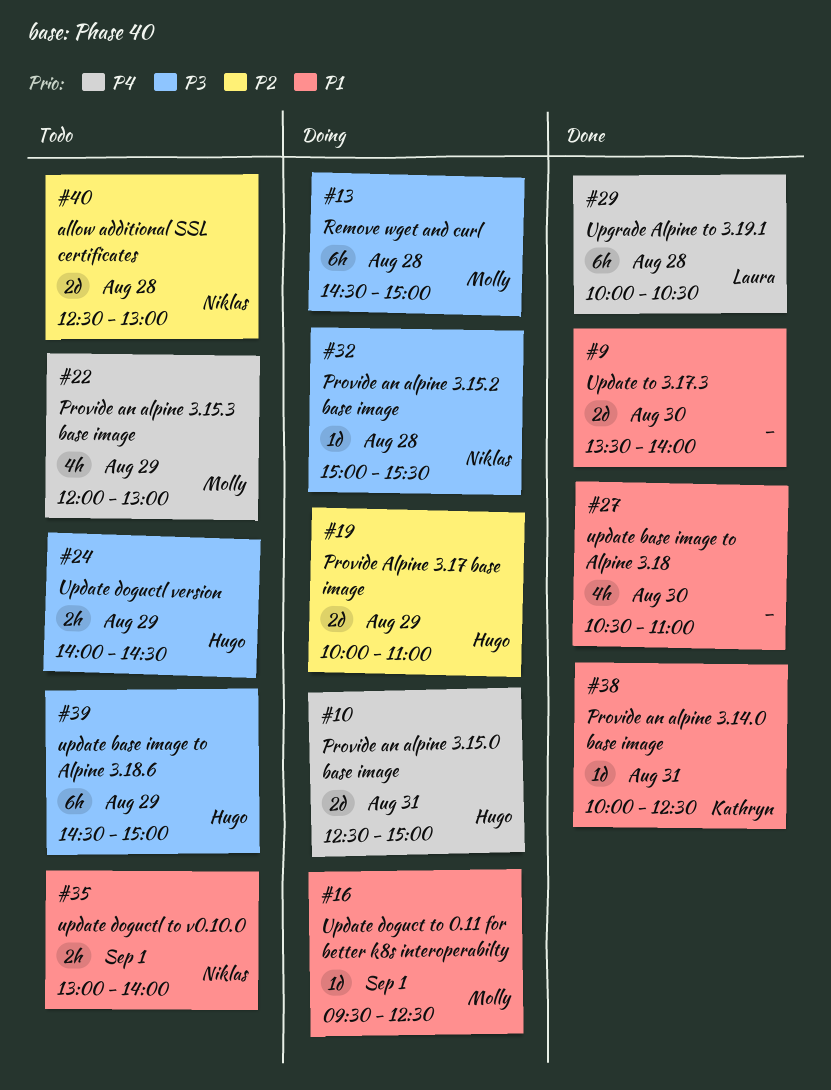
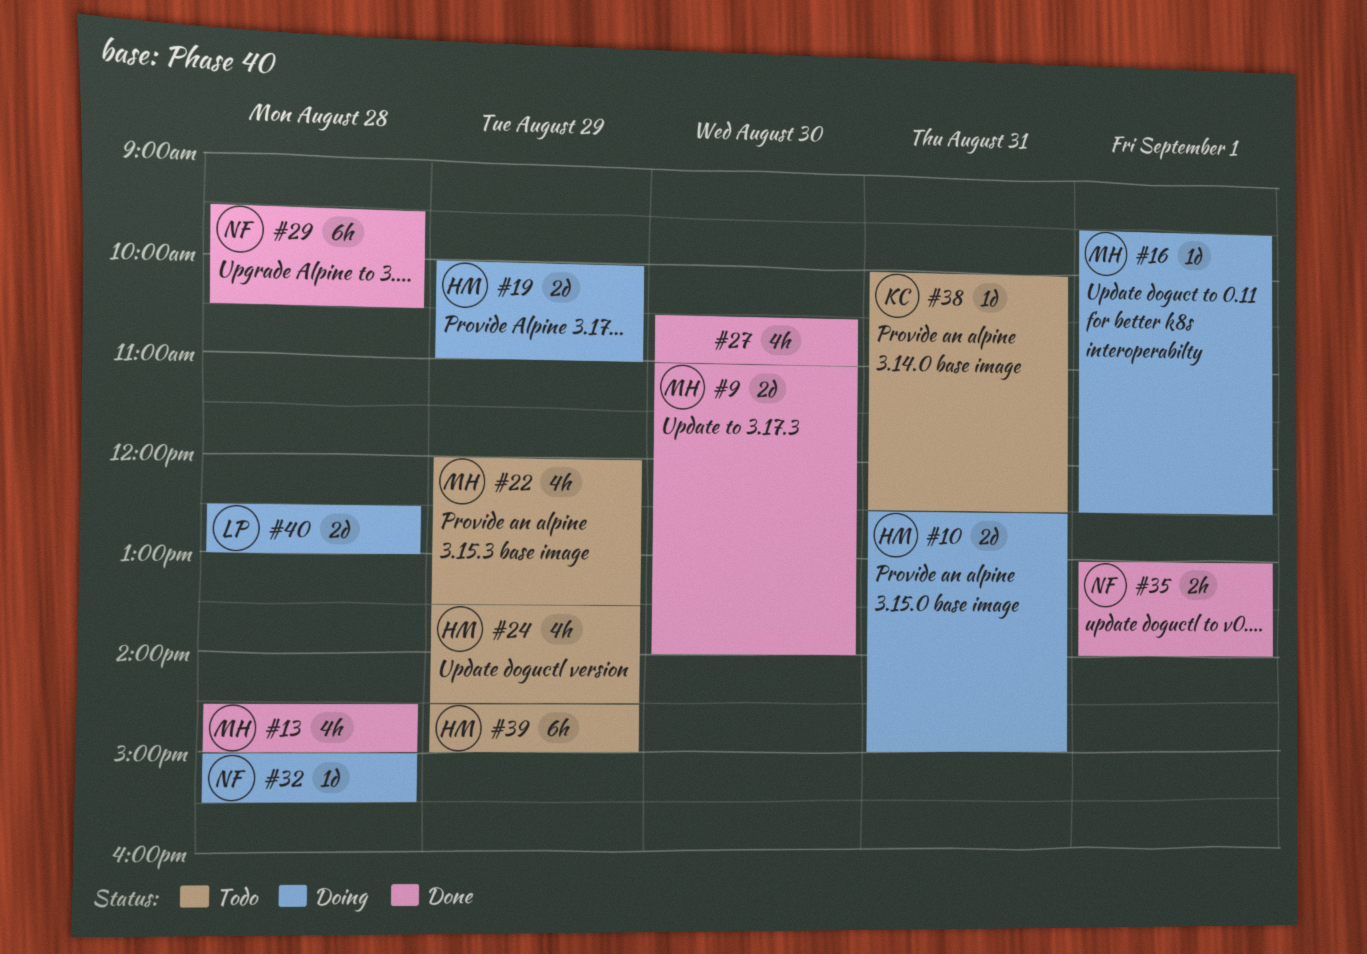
#9, owner: none -> Molly
#9, begins: 13:30 -> 11:00
#13, status: Doing -> Done
#13, estimate: 6h -> 4h
#22, ends: 13:00 -> 13:30
#24, estimate: 2h -> 4h
#24, begins: 14:00 -> 13:30
#29, owner: Laura -> Niklas
#29, begins: 10:00 -> 09:30
#35, status: Todo -> Done
#38, status: Done -> Todo
#40, status: Todo -> Doing
#40, owner: Niklas -> Laura

